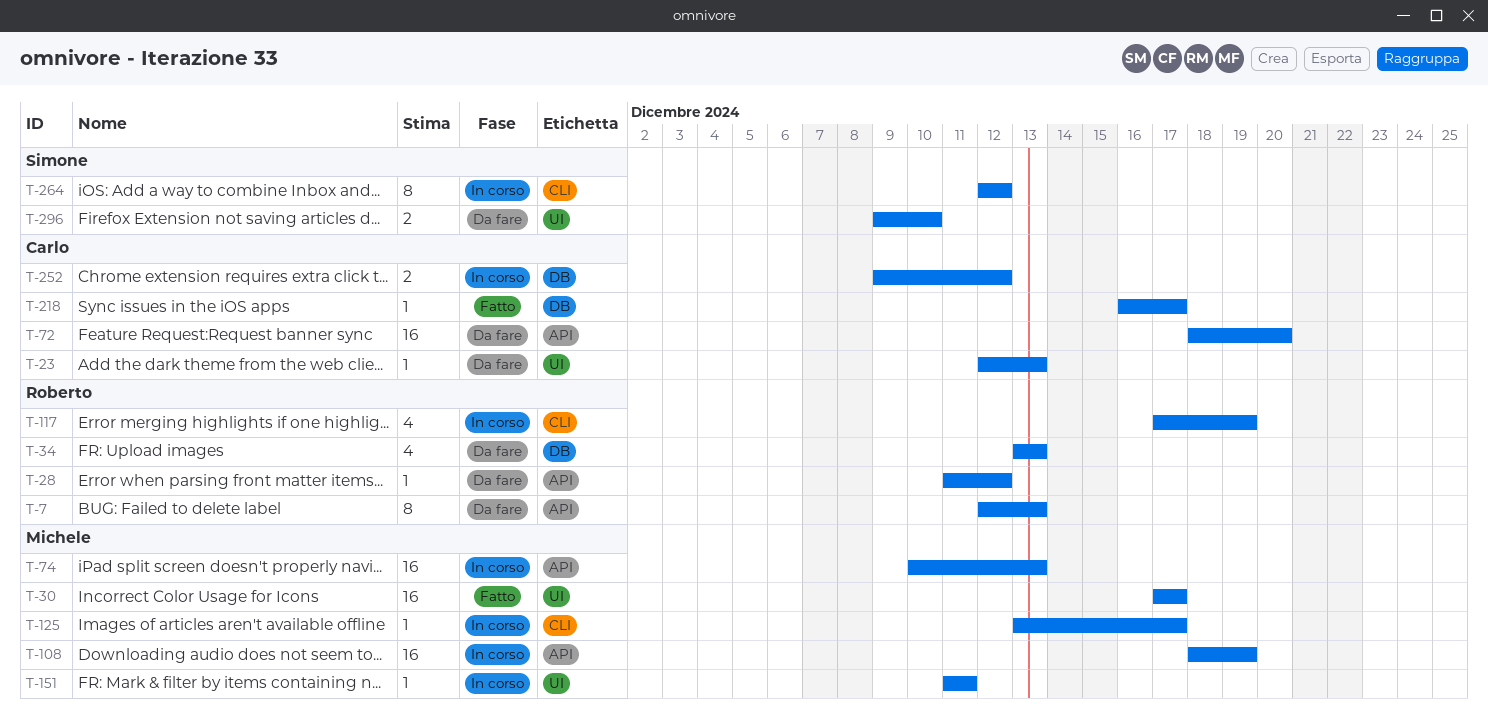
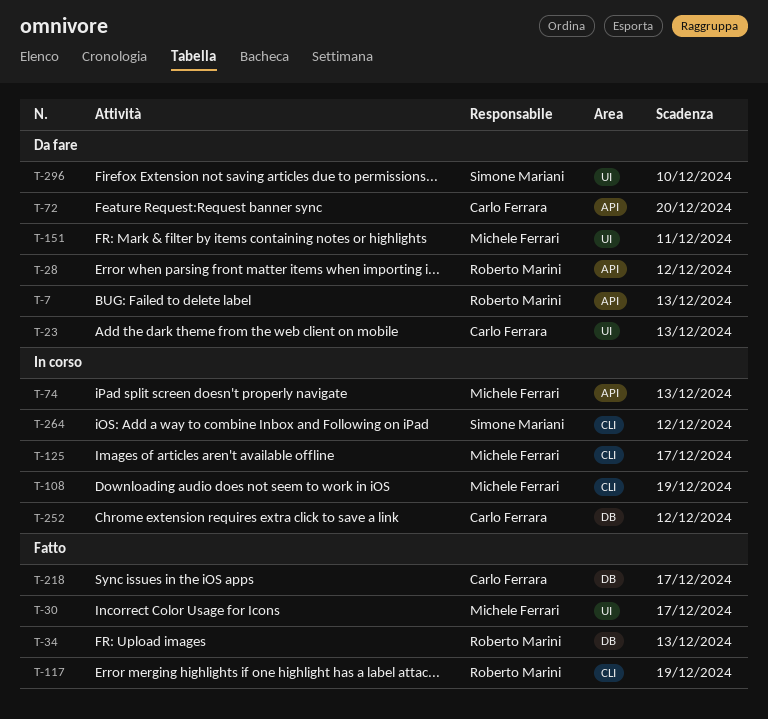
T-34, status: Da fare -> Fatto
T-108, label: API -> CLI
T-117, status: In corso -> Fatto
T-151, status: In corso -> Da fare

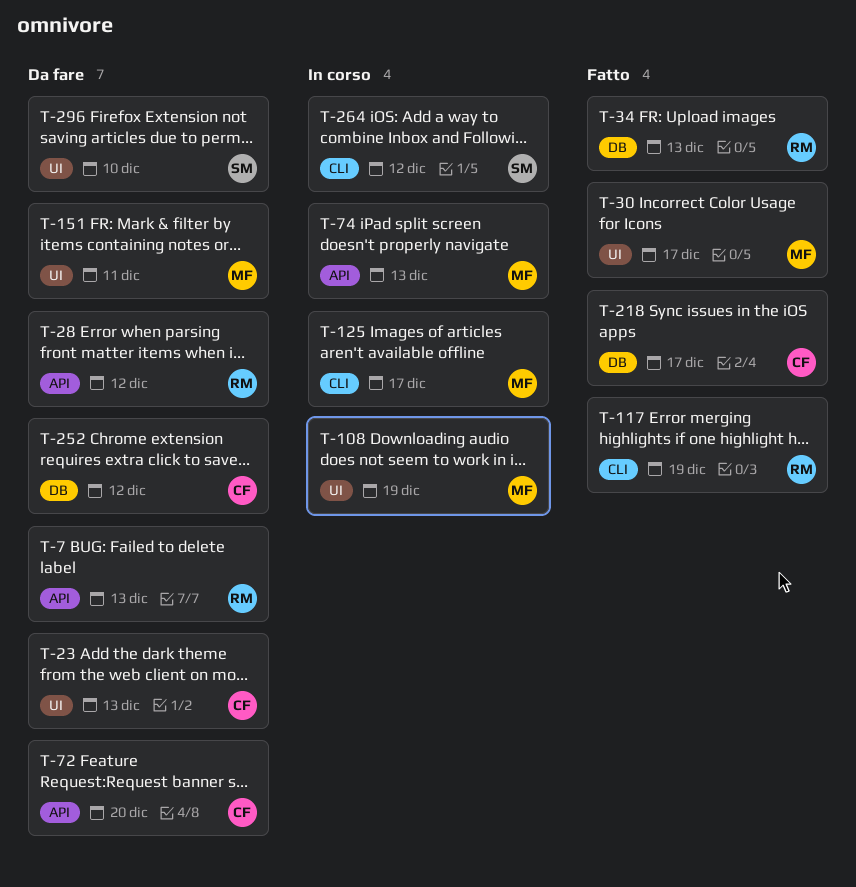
T-108, label: CLI -> UI
T-252, status: In corso -> Da fare

